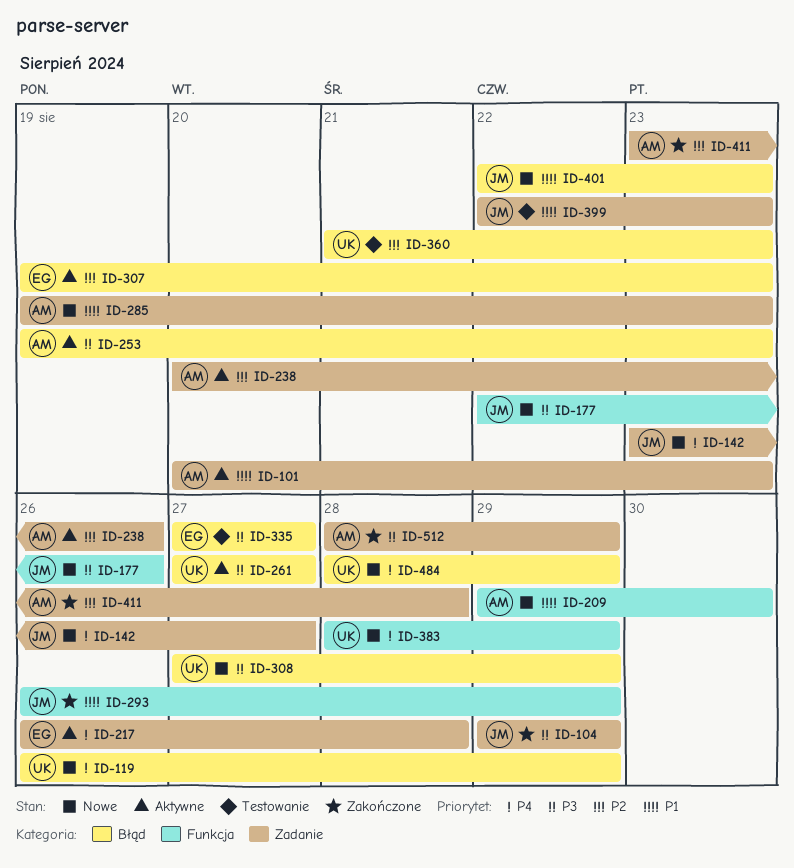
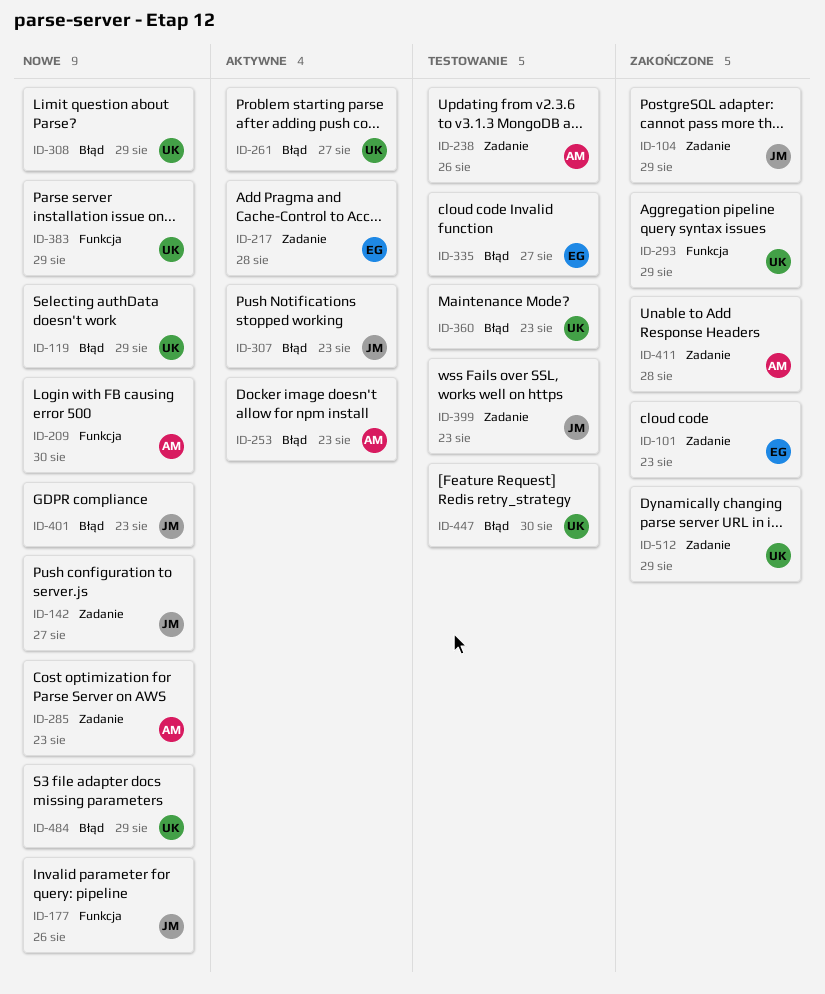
ID-101, status: Aktywne -> Zakończone
ID-101, owner: AM -> EG
ID-238, status: Aktywne -> Testowanie
ID-293, owner: JM -> UK
ID-307, owner: EG -> JM
ID-447: none -> present
ID-512, owner: AM -> UK

